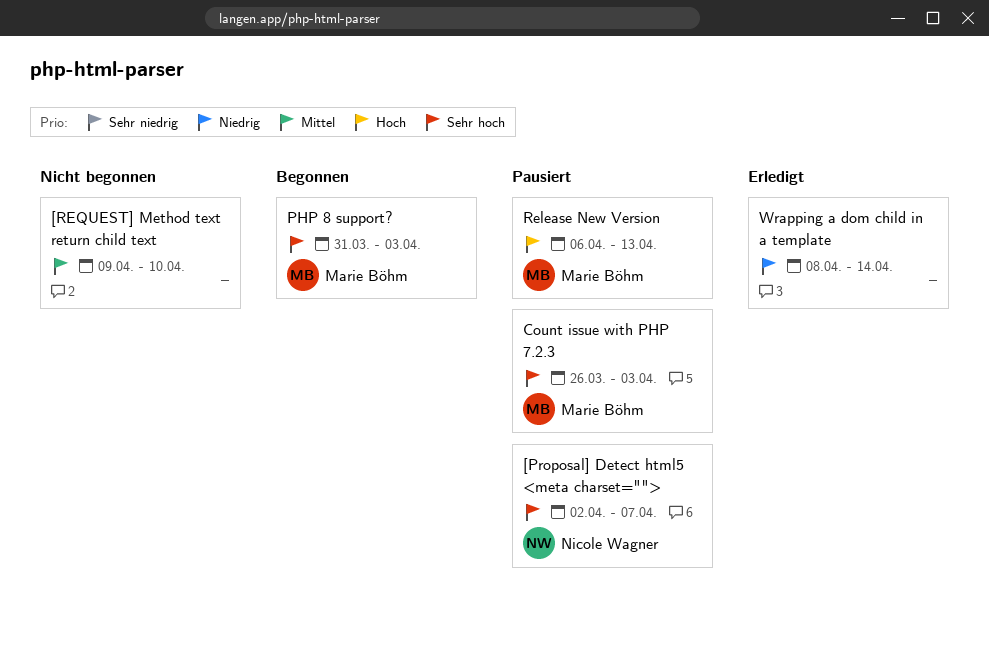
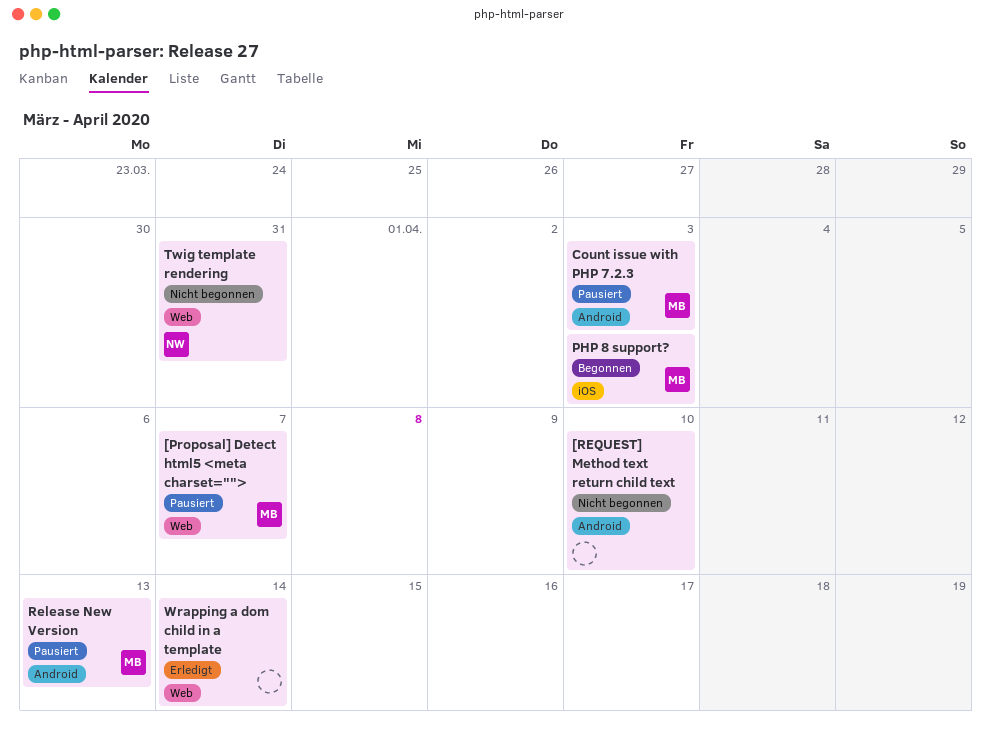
[Proposal] Detect html5 <meta charset="">, owner: Nicole Wagner -> Marie Böhm
Twig template rendering: none -> present

